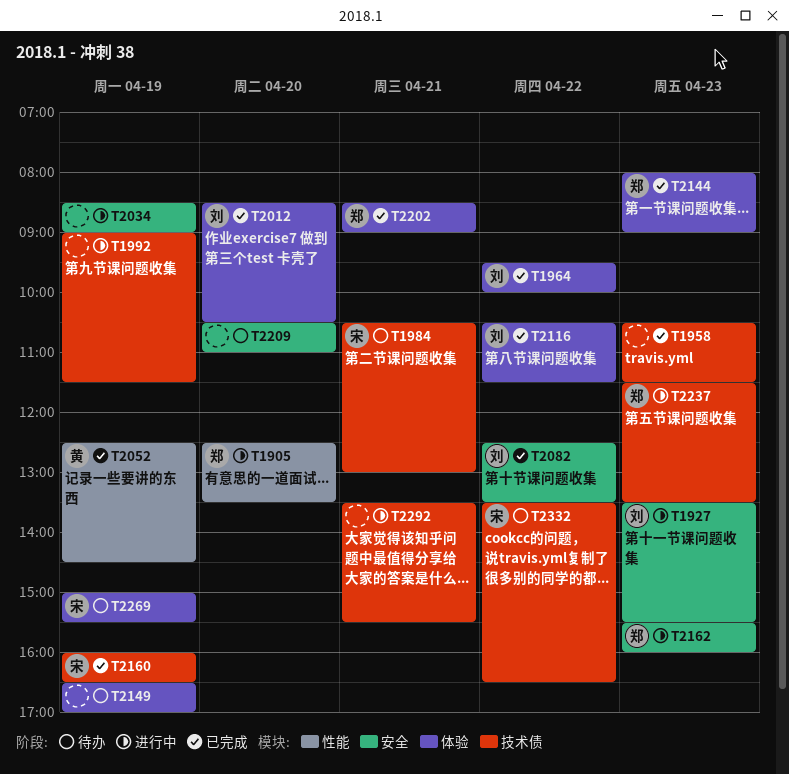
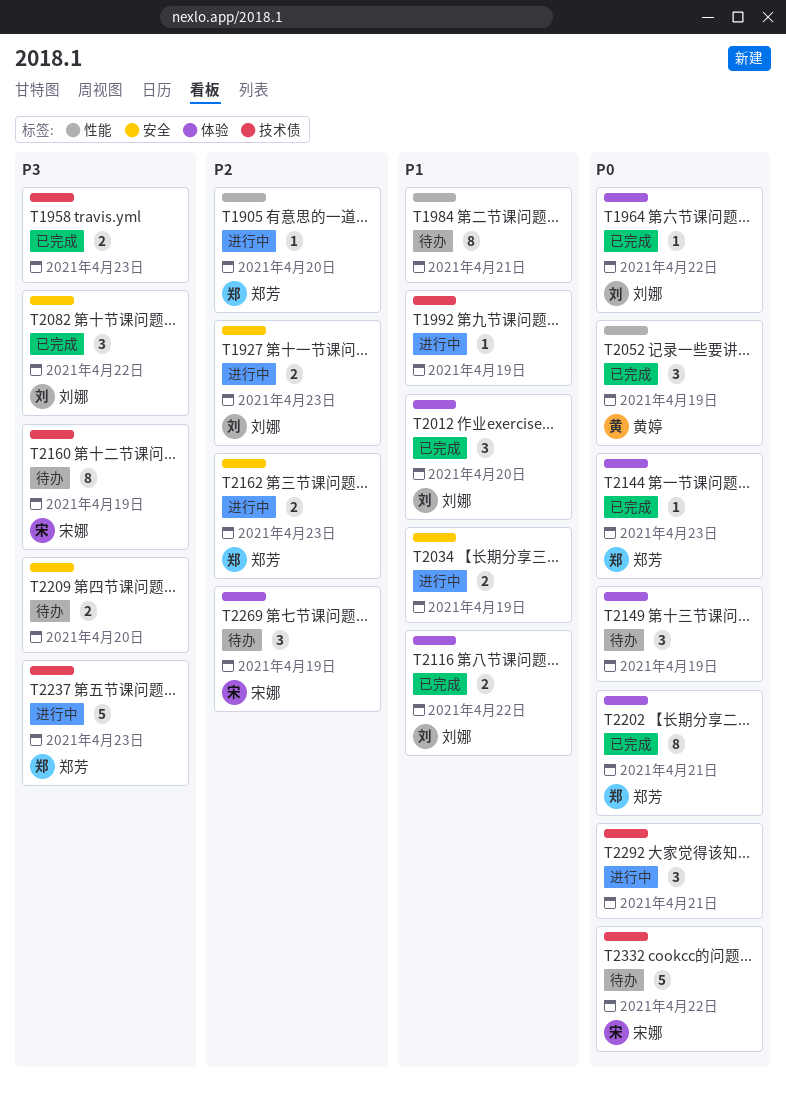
T1984, owner: 宋娜 -> none
T1984, label: 技术债 -> 性能
T2160, status: 已完成 -> 待办

